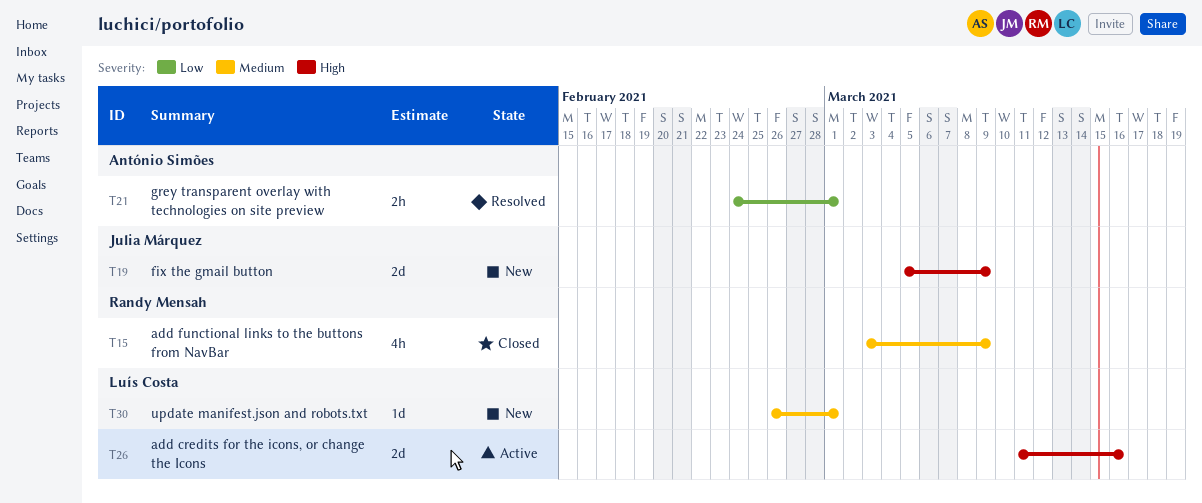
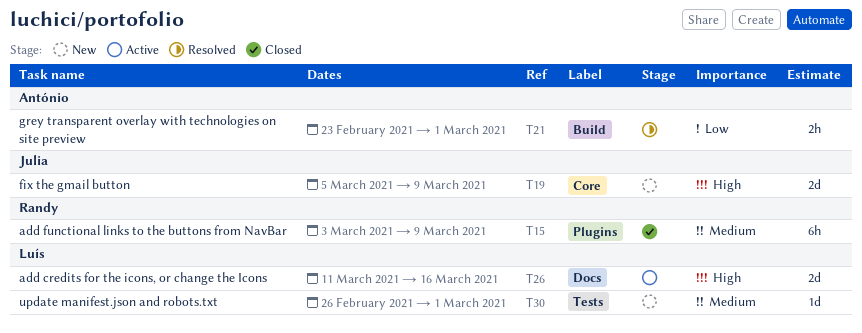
T15, estimate: 4h -> 6h
T21, start: Feb 24 -> Feb 23

